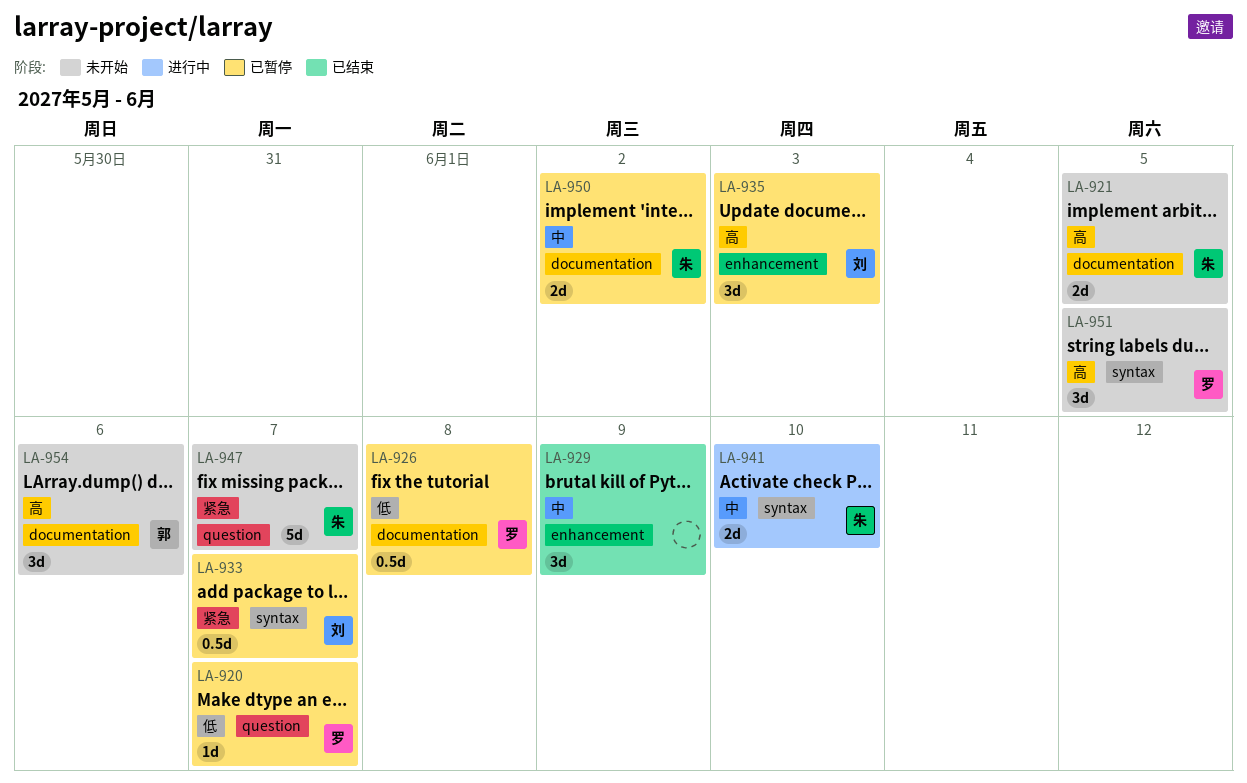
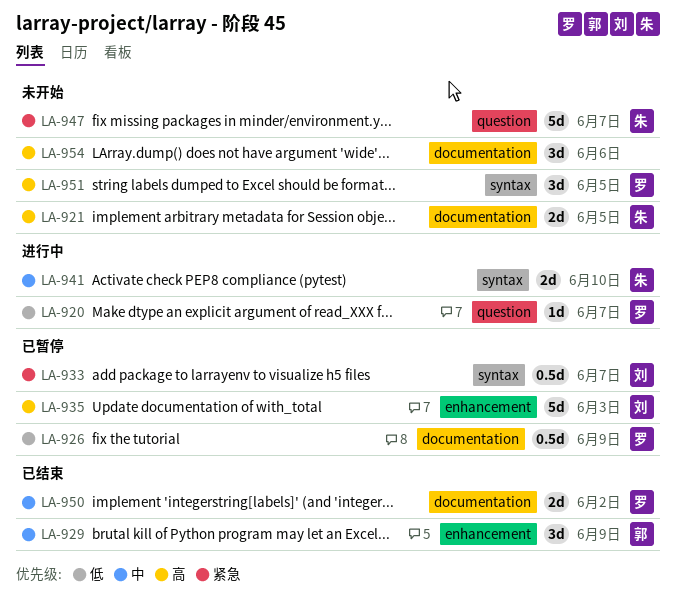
LA-920, status: 已暂停 -> 进行中
LA-926, due: Jun 8 -> Jun 9
LA-929, owner: none -> 郭
LA-935, estimate: 3d -> 5d
LA-950, status: 已暂停 -> 已结束
LA-950, owner: 朱 -> 罗
LA-954, owner: 郭 -> none

